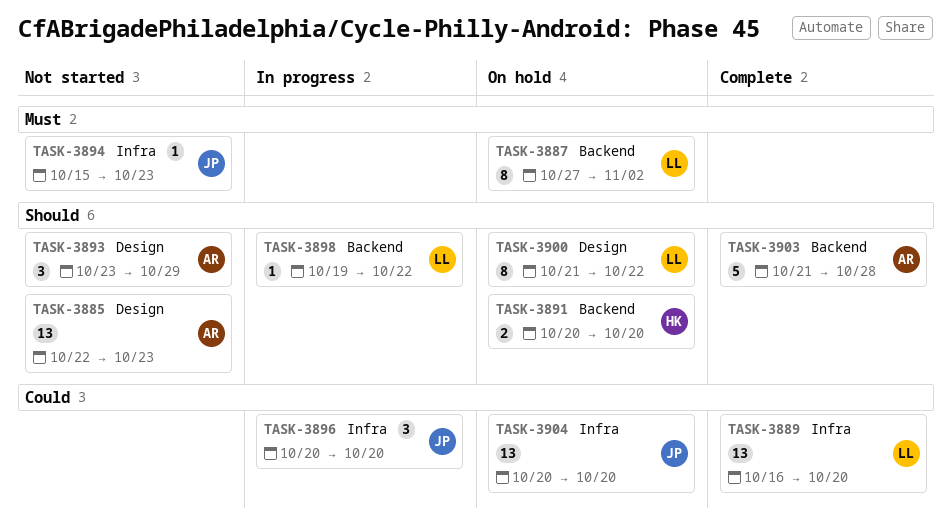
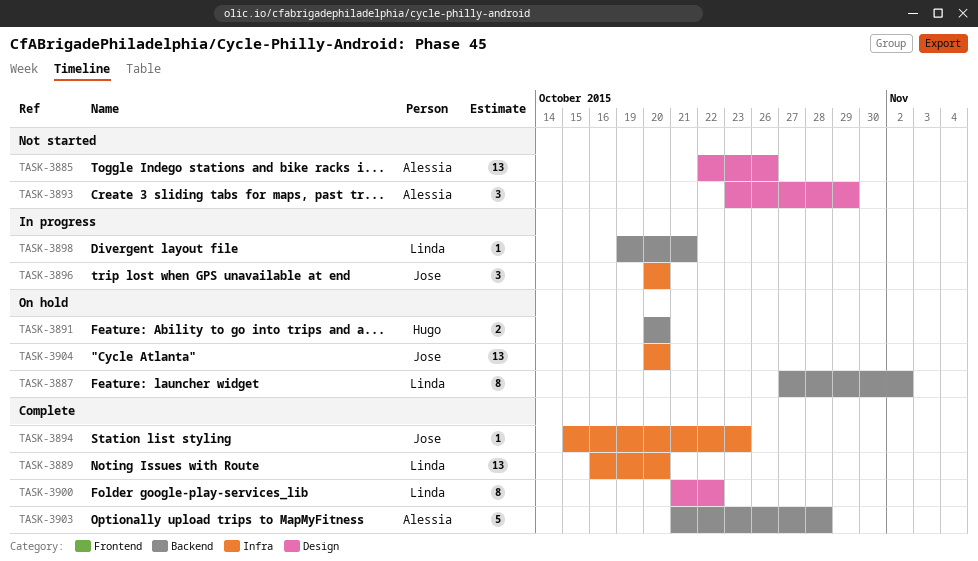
TASK-3885, due: Oct 23 -> Oct 26
TASK-3894, status: Not started -> Complete
TASK-3898, due: Oct 22 -> Oct 21
TASK-3900, status: On hold -> Complete

